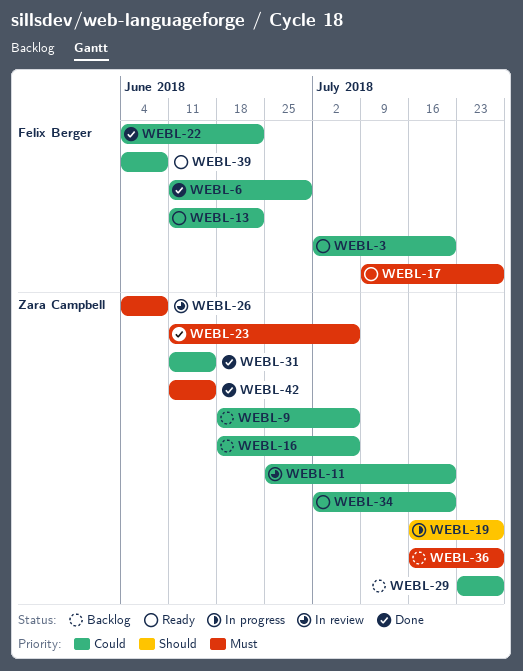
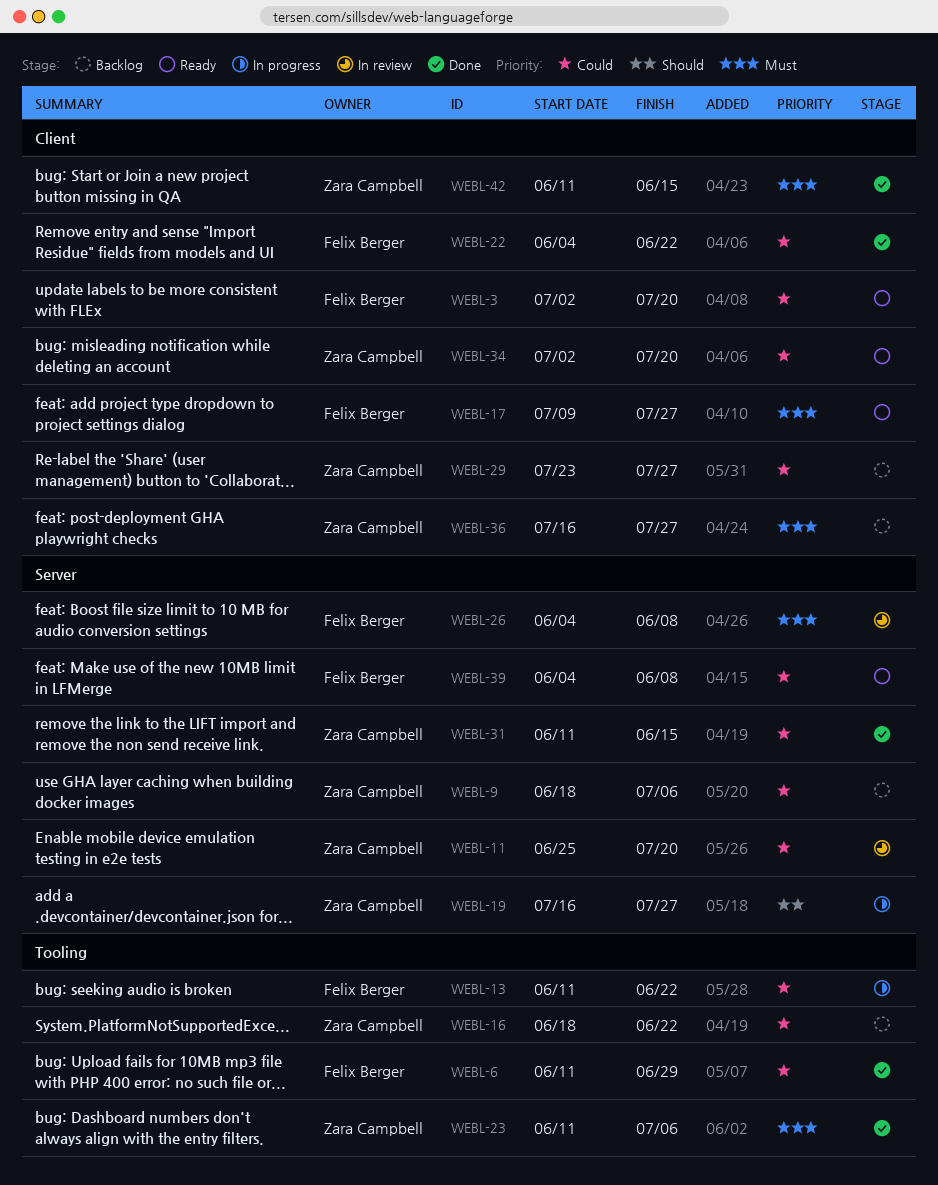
WEBL-13, status: Ready -> In progress
WEBL-16, due: Jul 6 -> Jun 22
WEBL-26, owner: Zara Campbell -> Felix Berger

